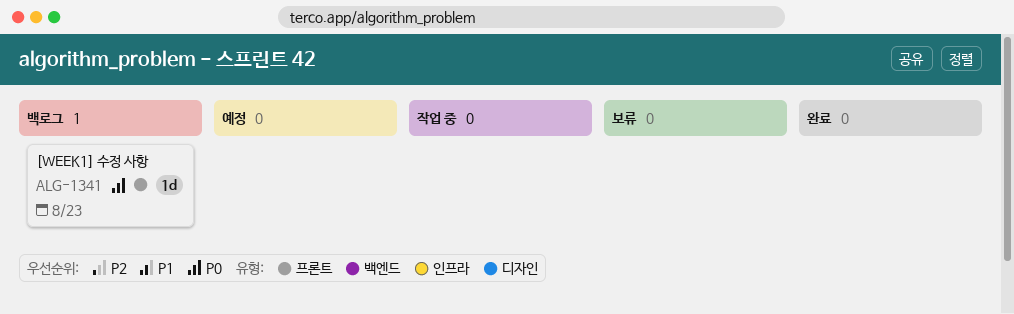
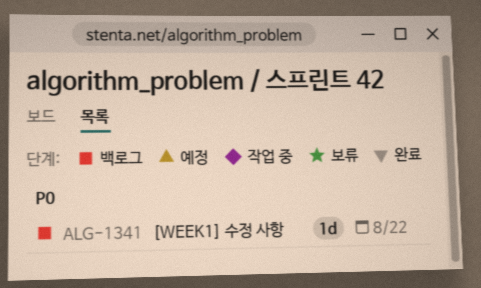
ALG-1341, due: Aug 23 -> Aug 22

